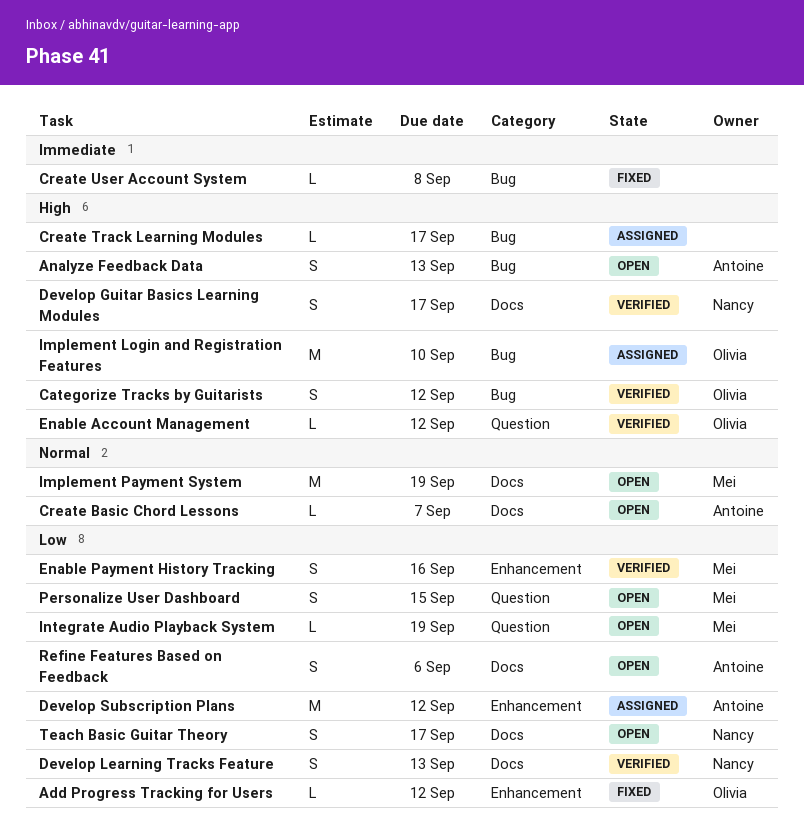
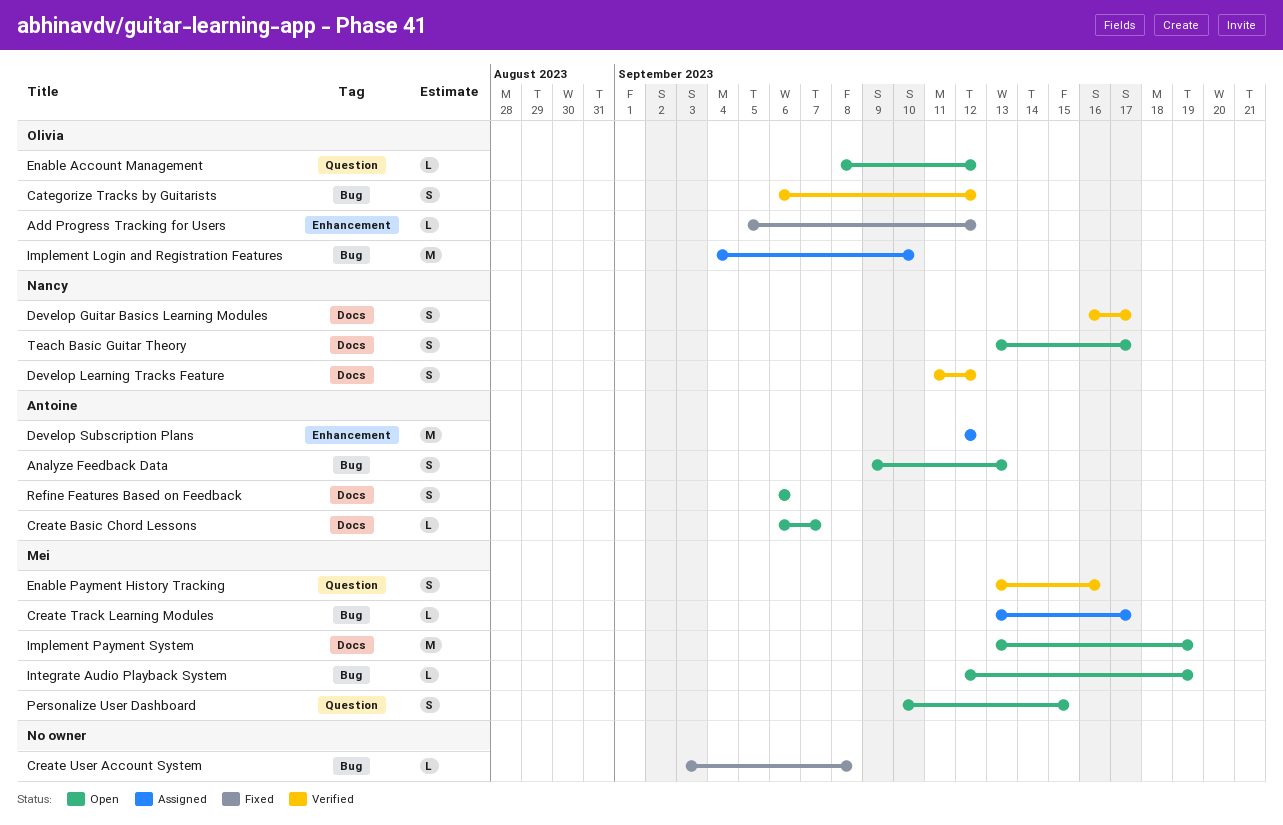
Create Track Learning Modules, owner: none -> Mei
Develop Learning Tracks Feature, due: Sep 13 -> Sep 12
Enable Account Management, status: Verified -> Open
Enable Payment History Tracking, label: Enhancement -> Question
Integrate Audio Playback System, label: Question -> Bug

